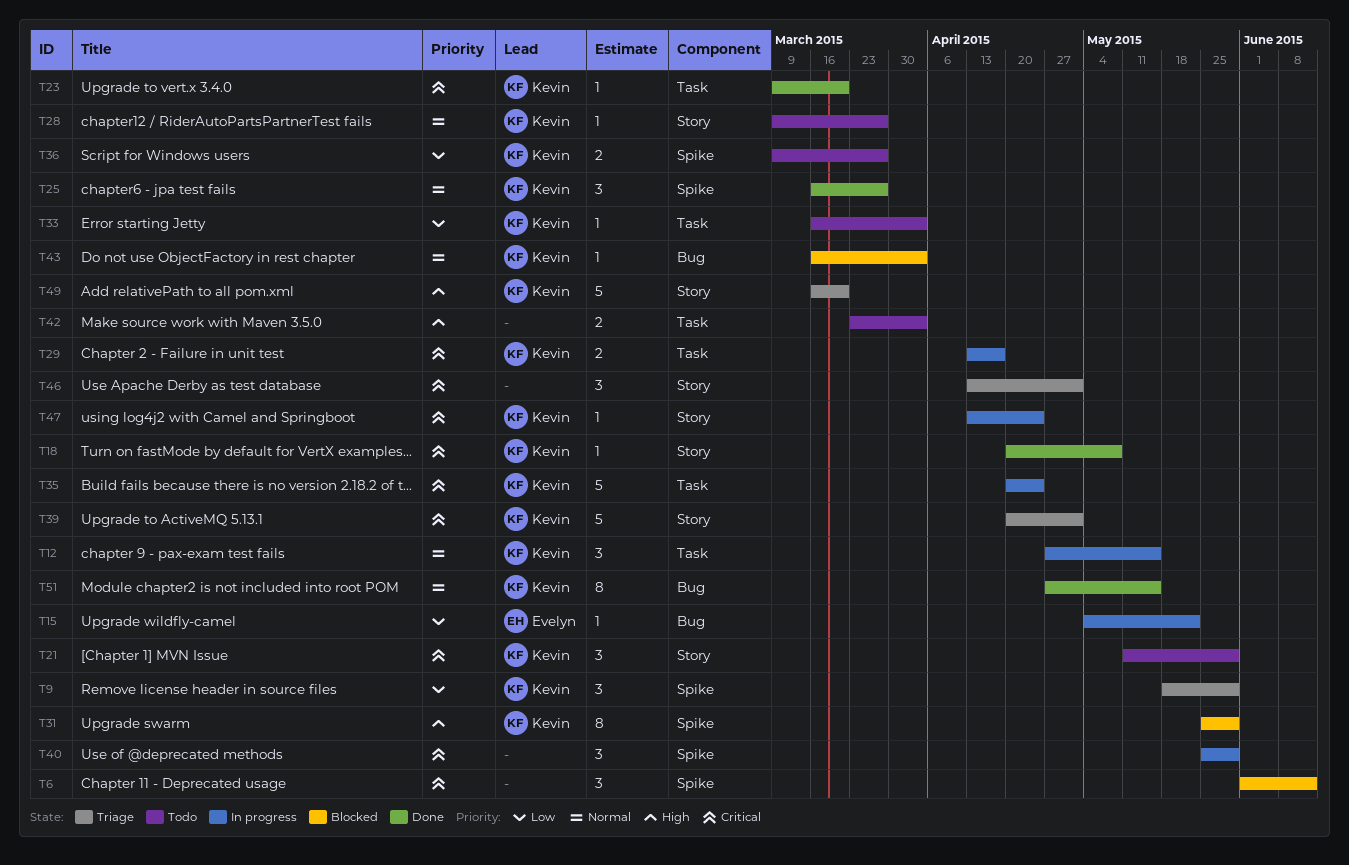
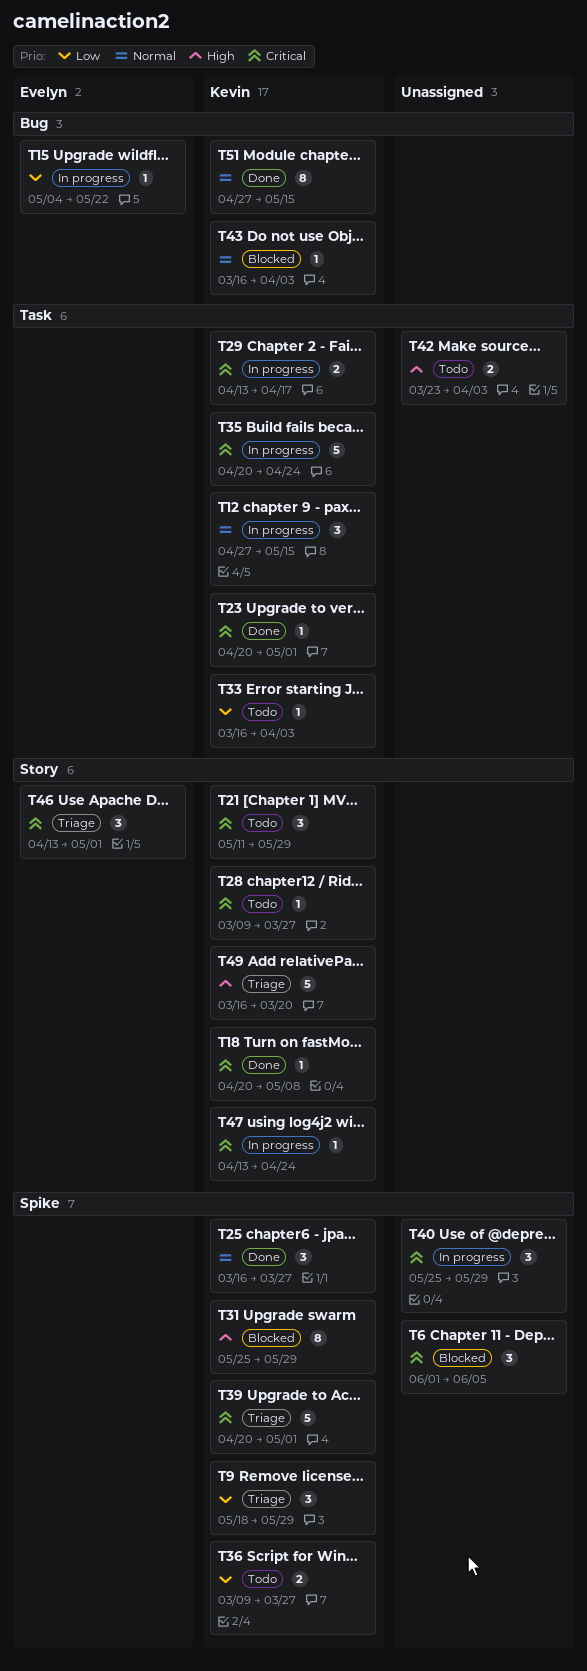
T6, due: Jun 12 -> Jun 5
T23, start: Mar 9 -> Apr 20
T23, due: Mar 20 -> May 1
T28, priority: Normal -> Critical
T39, label: Story -> Spike
T46, owner: none -> Evelyn

